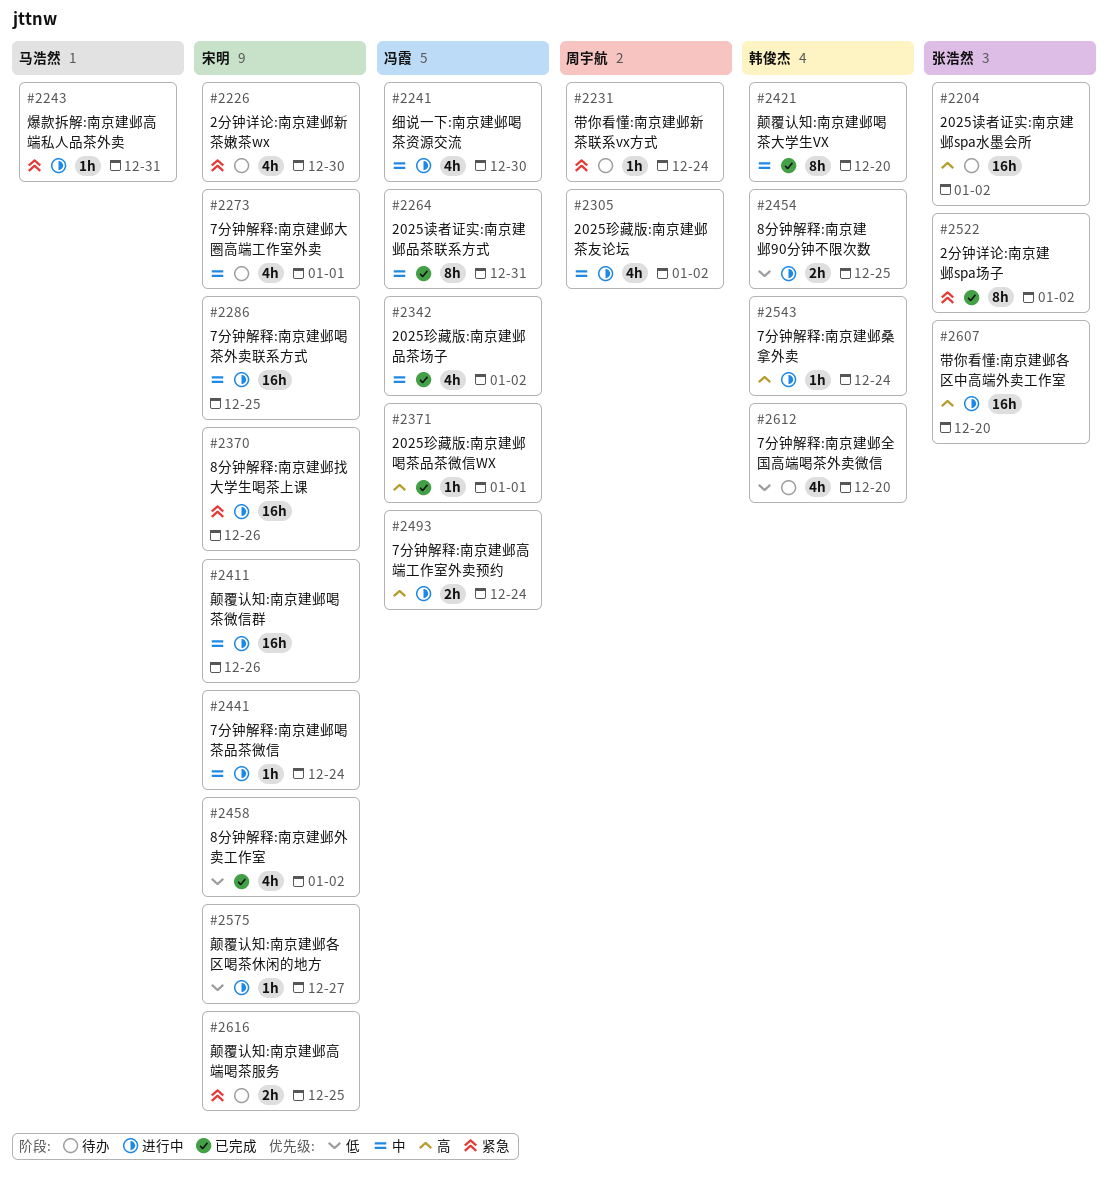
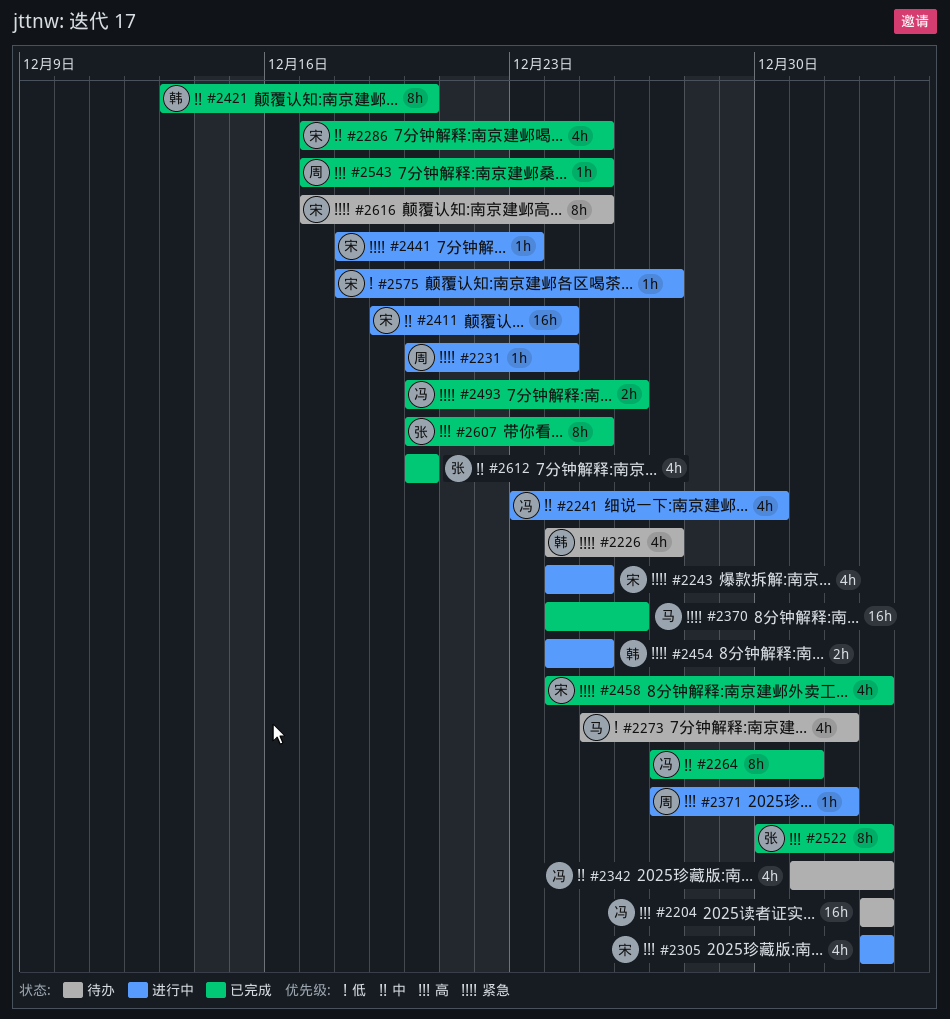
#2204, owner: 张浩然 -> 冯霞
#2226, owner: 宋明 -> 韩俊杰
#2226, due: Dec 30 -> Dec 27
#2231, status: 待办 -> 进行中
#2243, owner: 马浩然 -> 宋明
#2243, estimate: 1h -> 4h
#2243, due: Dec 31 -> Dec 25
#2273, owner: 宋明 -> 马浩然
#2273, priority: 中 -> 低
#2286, status: 进行中 -> 已完成
#2286, estimate: 16h -> 4h
#2305, owner: 周宇航 -> 宋明
#2305, priority: 中 -> 高
#2342, status: 已完成 -> 待办
#2370, status: 进行中 -> 已完成
#2370, owner: 宋明 -> 马浩然
#2371, status: 已完成 -> 进行中
#2371, owner: 冯霞 -> 周宇航
#2411, due: Dec 26 -> Dec 24
#2441, priority: 中 -> 紧急
#2441, due: Dec 24 -> Dec 23
#2454, priority: 低 -> 紧急
#2458, priority: 低 -> 紧急
#2493, status: 进行中 -> 已完成
#2493, priority: 高 -> 紧急
#2493, due: Dec 24 -> Dec 26
#2522, priority: 紧急 -> 高
#2543, status: 进行中 -> 已完成
#2543, owner: 韩俊杰 -> 周宇航
#2543, due: Dec 24 -> Dec 25
#2607, status: 进行中 -> 已完成
#2607, estimate: 16h -> 8h
#2607, due: Dec 20 -> Dec 25
#2612, status: 待办 -> 已完成
#2612, owner: 韩俊杰 -> 张浩然
#2612, priority: 低 -> 中
#2616, estimate: 2h -> 8h

